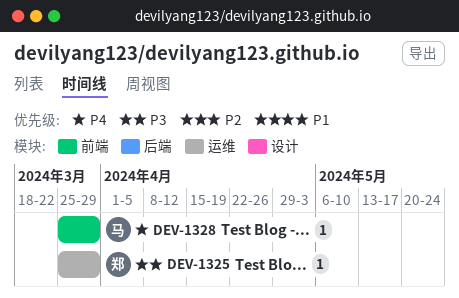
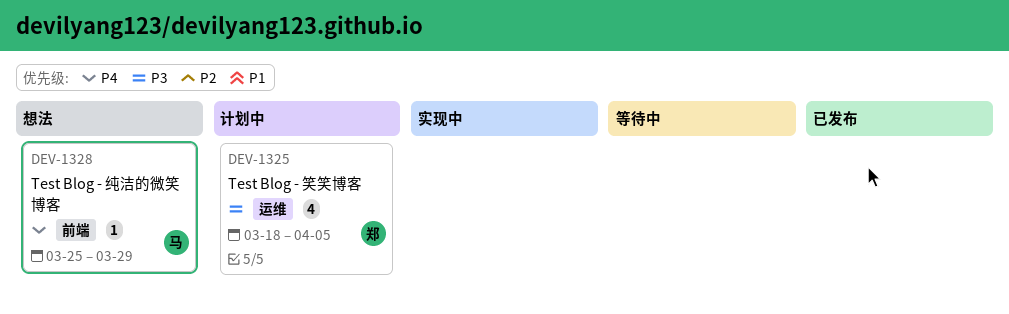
DEV-1325, estimate: 1 -> 4
DEV-1325, start: Mar 25 -> Mar 18
DEV-1325, due: Mar 29 -> Apr 5

